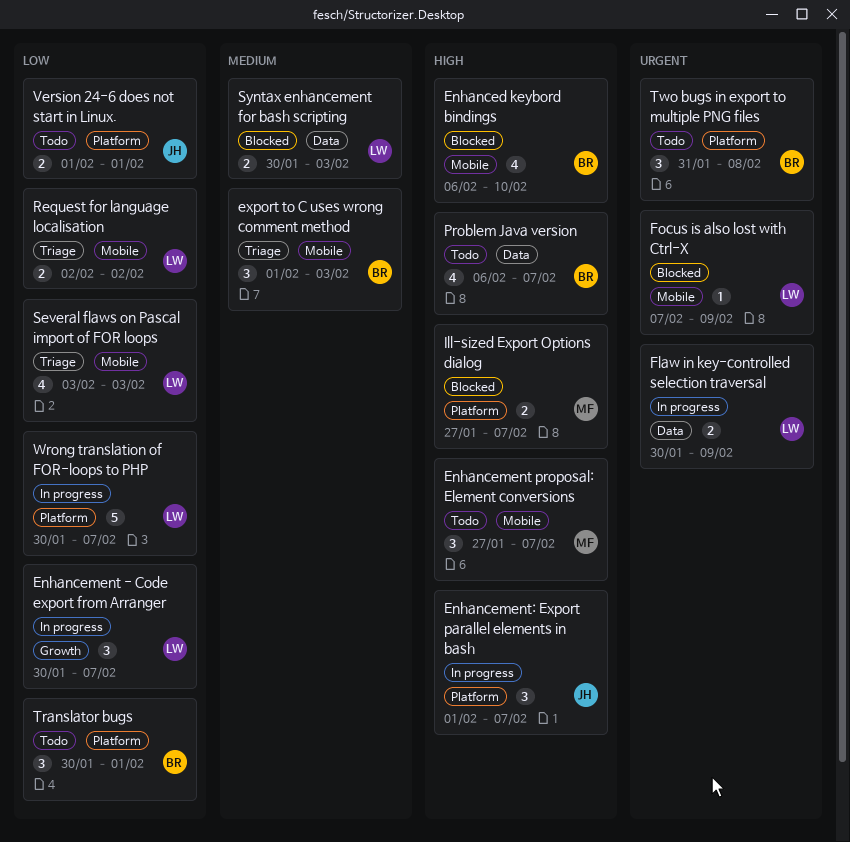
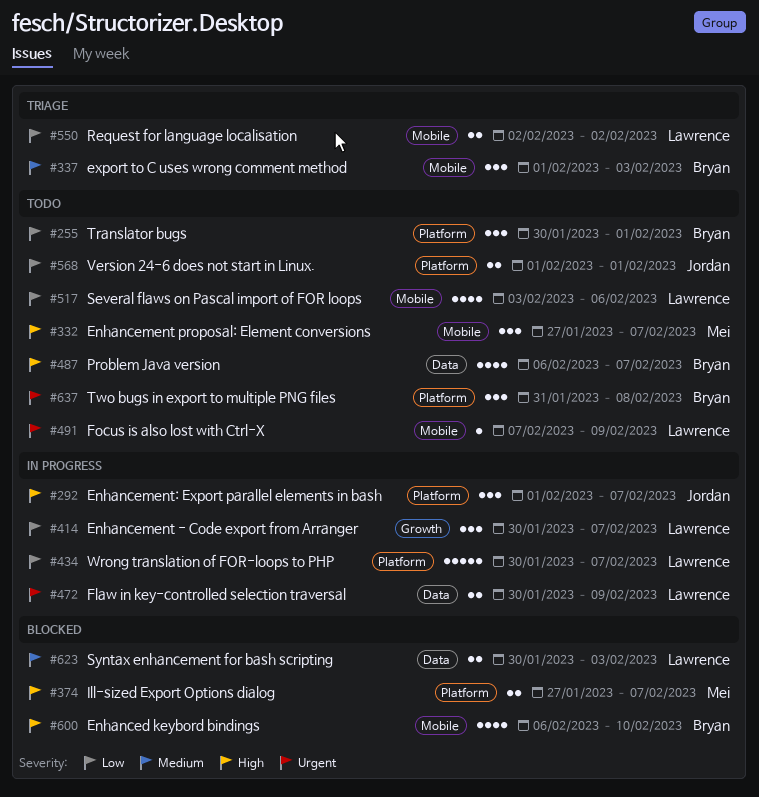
Focus is also lost with Ctrl-X, status: Blocked -> Todo
Several flaws on Pascal import of FOR loops, status: Triage -> Todo
Several flaws on Pascal import of FOR loops, due: Feb 3 -> Feb 6

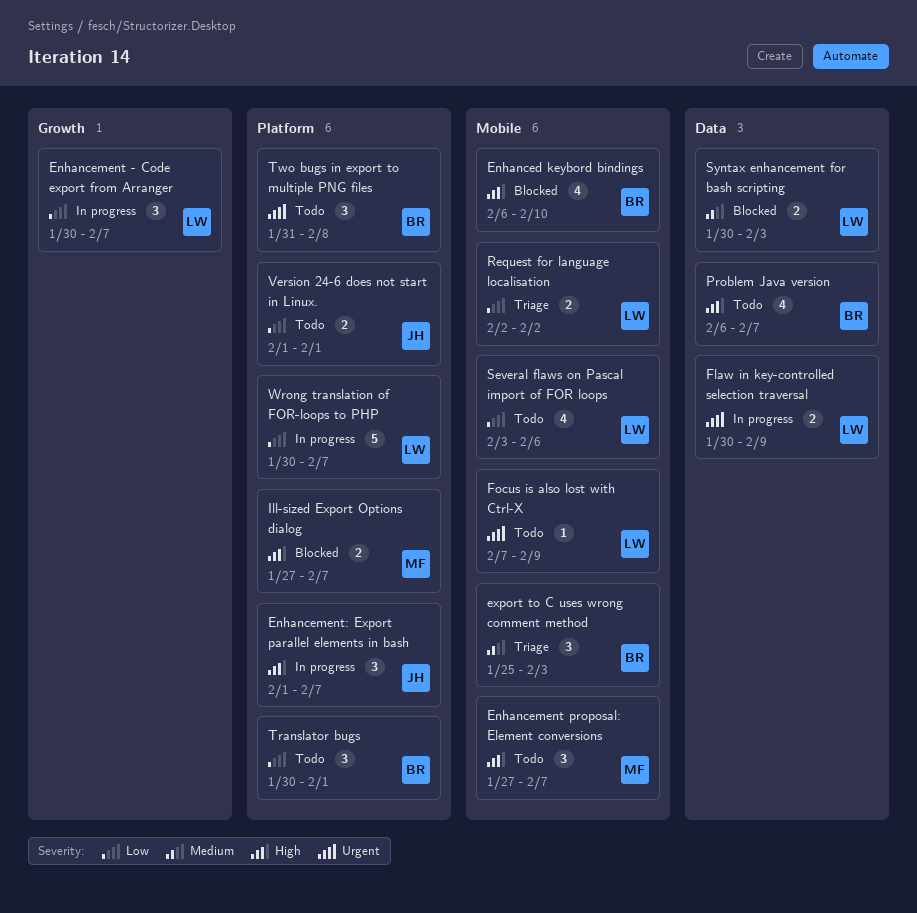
export to C uses wrong comment method, start: Feb 1 -> Jan 25

